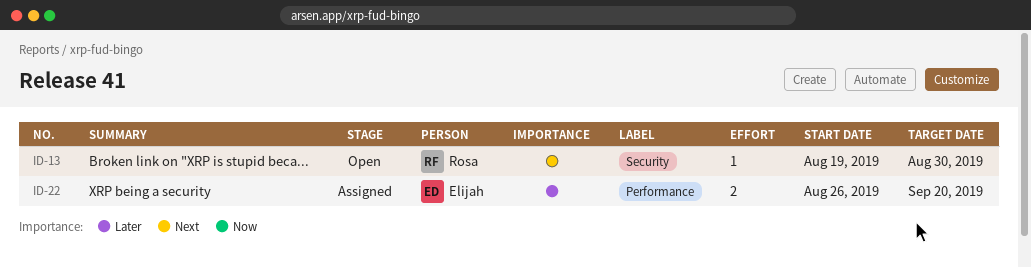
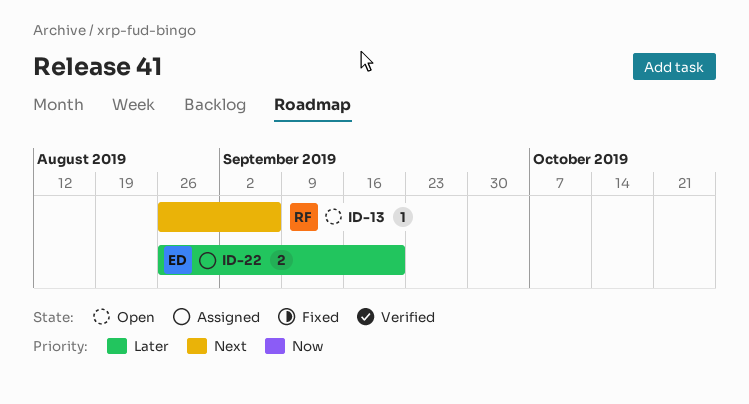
ID-13, start: Aug 19 -> Aug 26
ID-13, due: Aug 30 -> Sep 6

